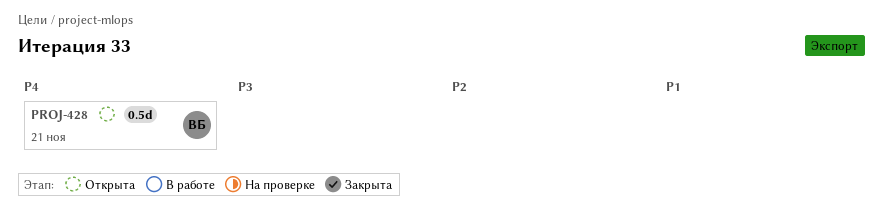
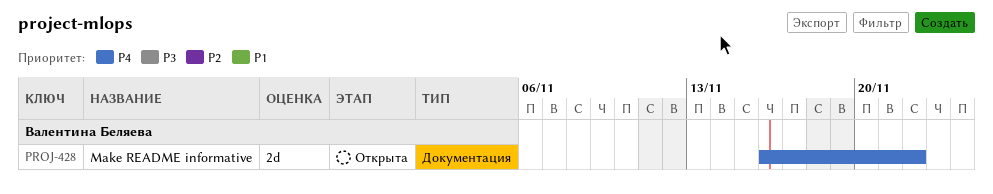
PROJ-428, estimate: 0.5d -> 2d
PROJ-428, due: Nov 21 -> Nov 22

